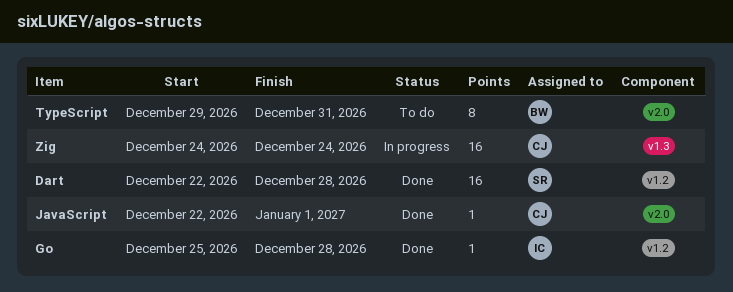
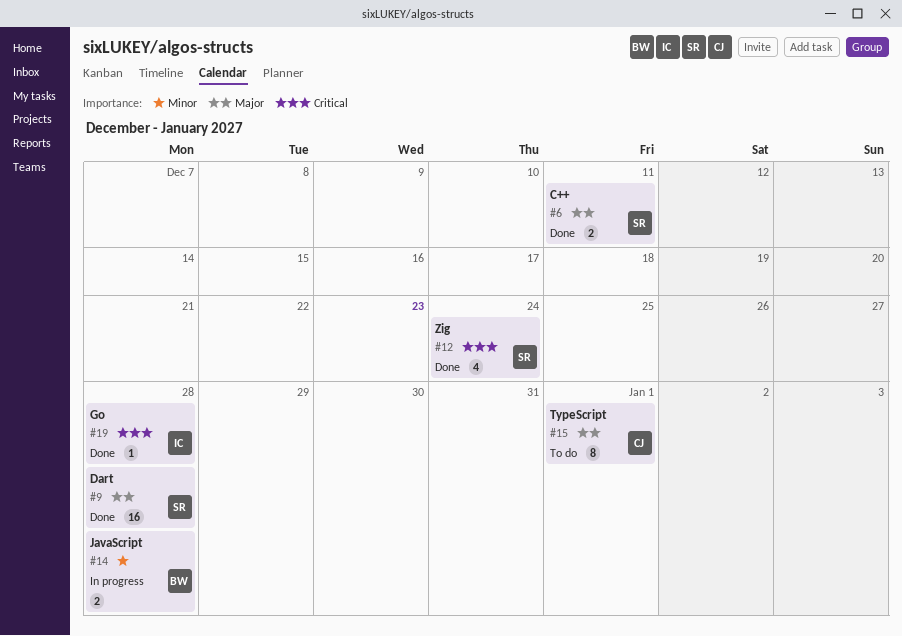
C++: none -> present
JavaScript, status: Done -> In progress
JavaScript, owner: CJ -> BW
JavaScript, estimate: 1 -> 2
JavaScript, due: Jan 1 -> Dec 28
TypeScript, owner: BW -> CJ
TypeScript, due: Dec 31 -> Jan 1
Zig, status: In progress -> Done
Zig, owner: CJ -> SR
Zig, estimate: 16 -> 4

